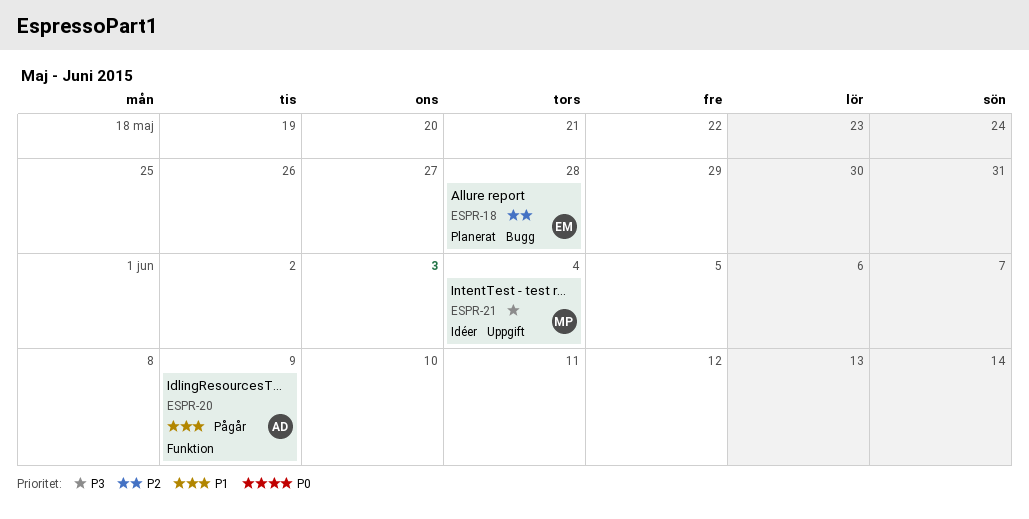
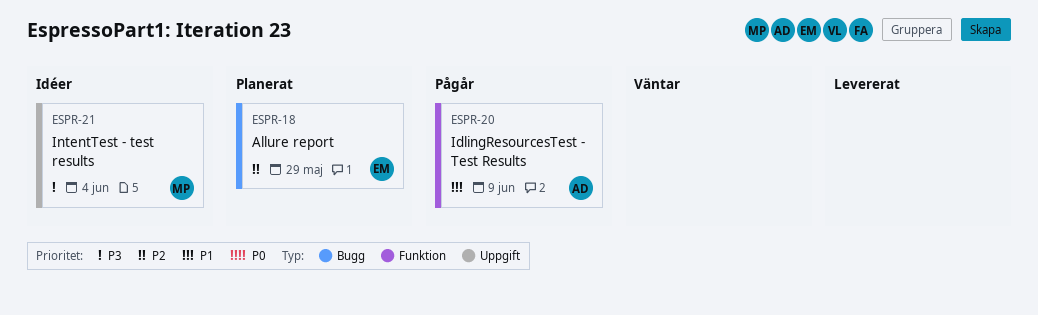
ESPR-18, due: May 28 -> May 29

